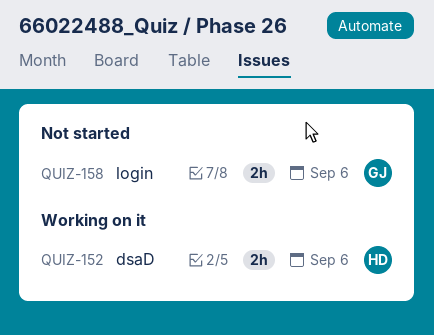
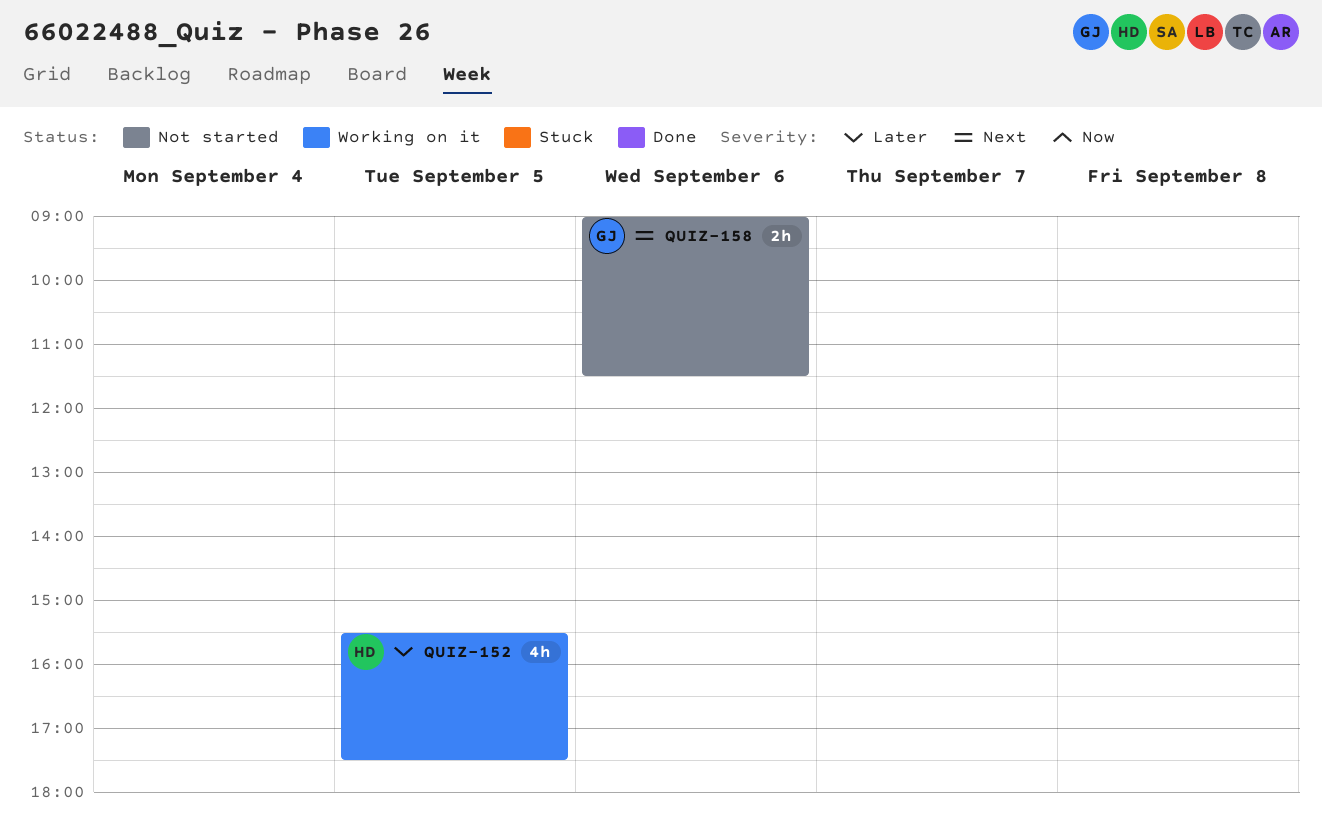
QUIZ-152, estimate: 2h -> 4h
QUIZ-152, day: Sep 6 -> Sep 5

